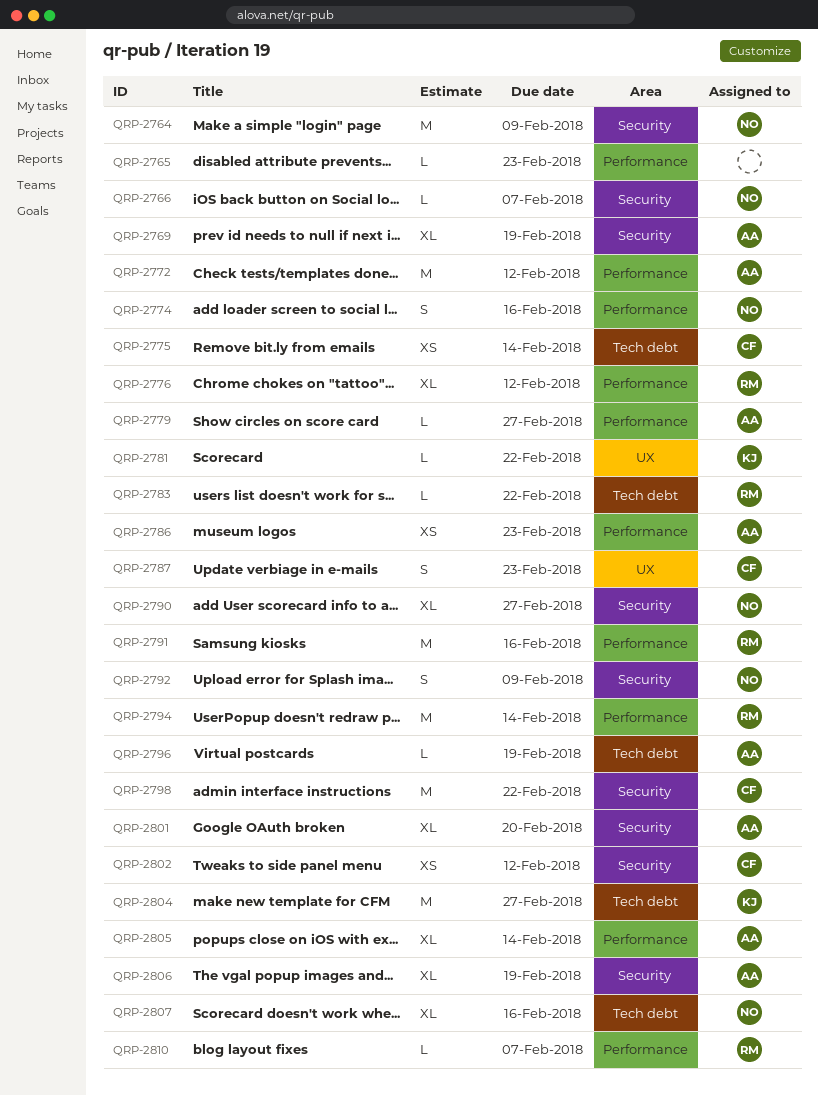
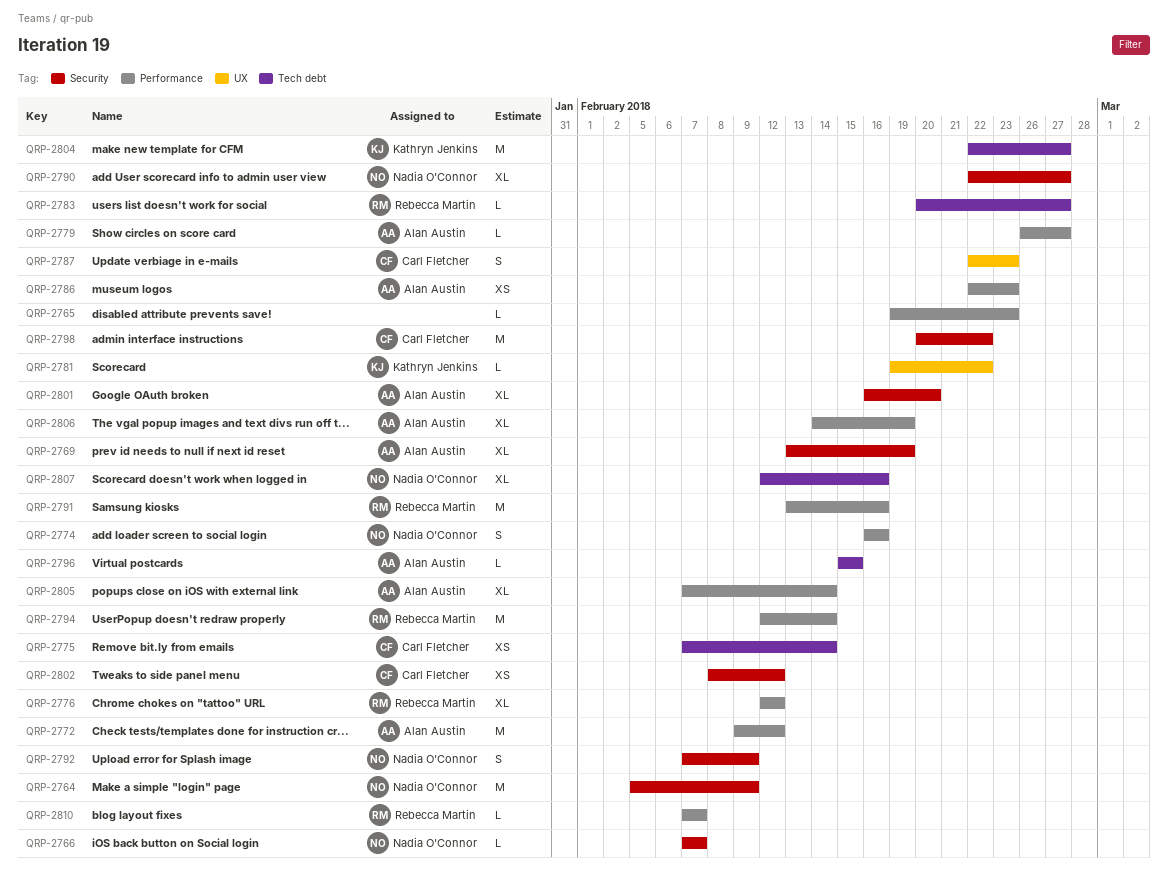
QRP-2783, due: Feb 22 -> Feb 27
QRP-2796, due: Feb 19 -> Feb 15
QRP-2806, label: Security -> Performance

